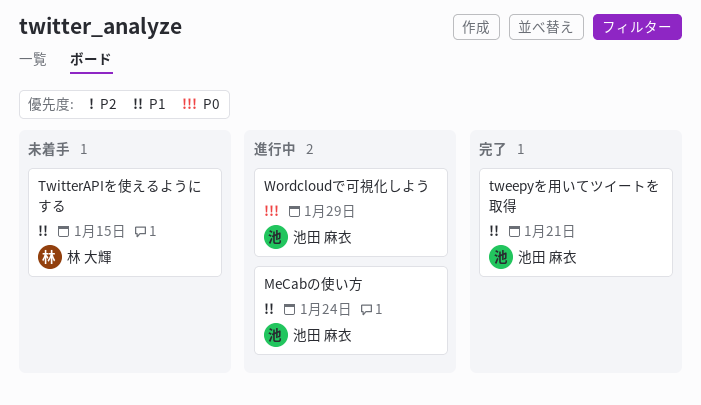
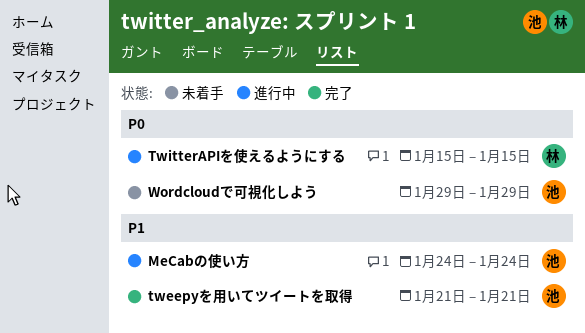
TwitterAPIを使えるようにする, status: 未着手 -> 進行中
TwitterAPIを使えるようにする, priority: P1 -> P0
Wordcloudで可視化しよう, status: 進行中 -> 未着手

